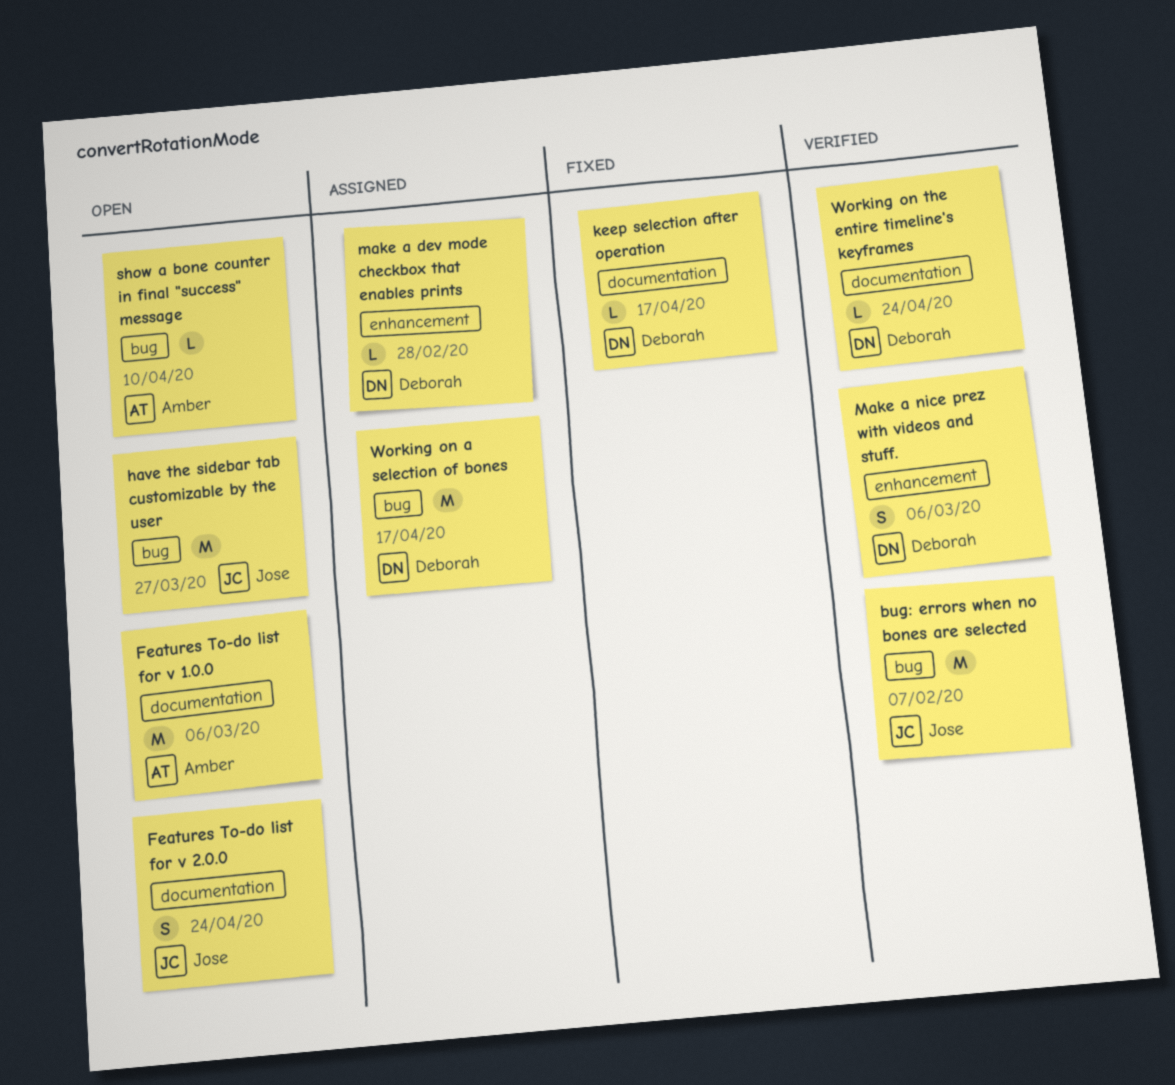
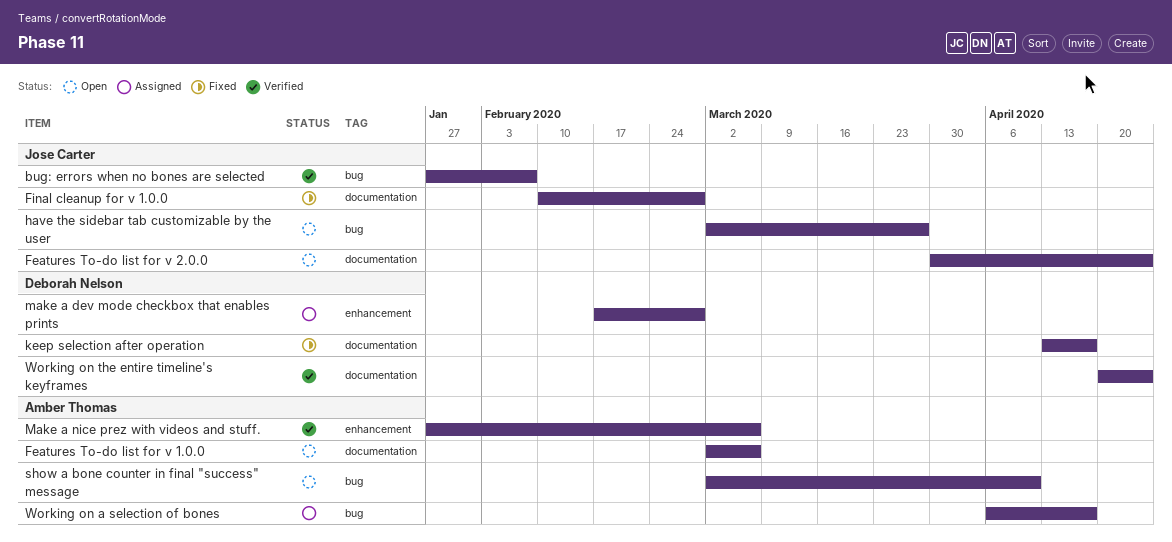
Final cleanup for v 1.0.0: none -> present
Make a nice prez with videos and stuff., owner: Deborah Nelson -> Amber Thomas
Working on a selection of bones, owner: Deborah Nelson -> Amber Thomas

